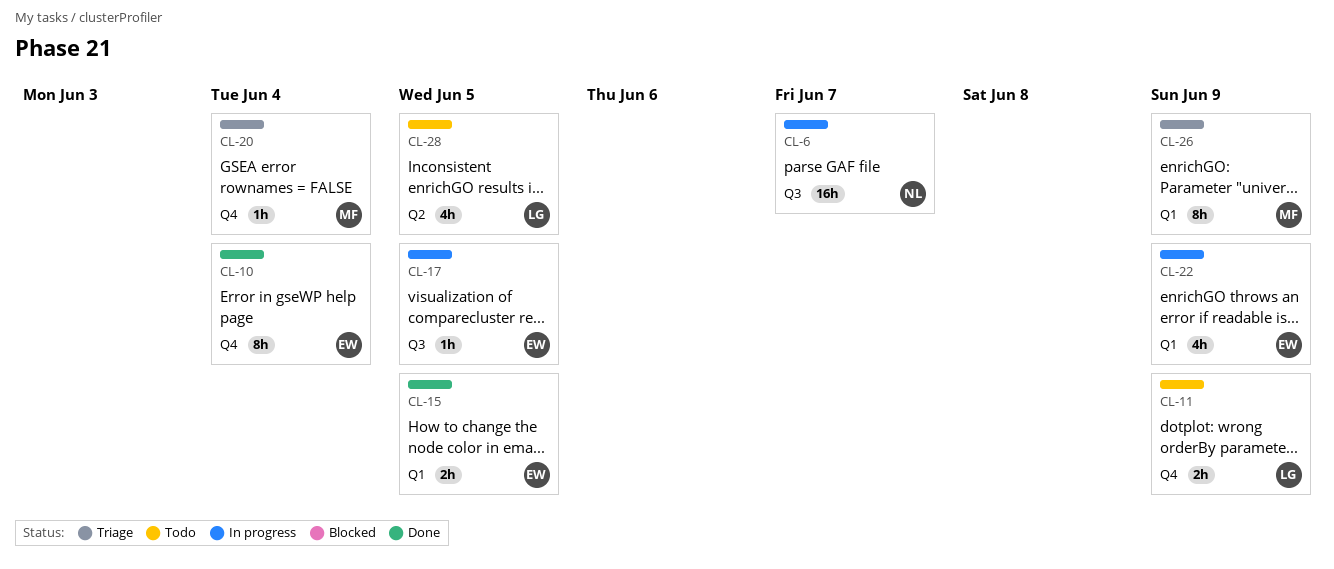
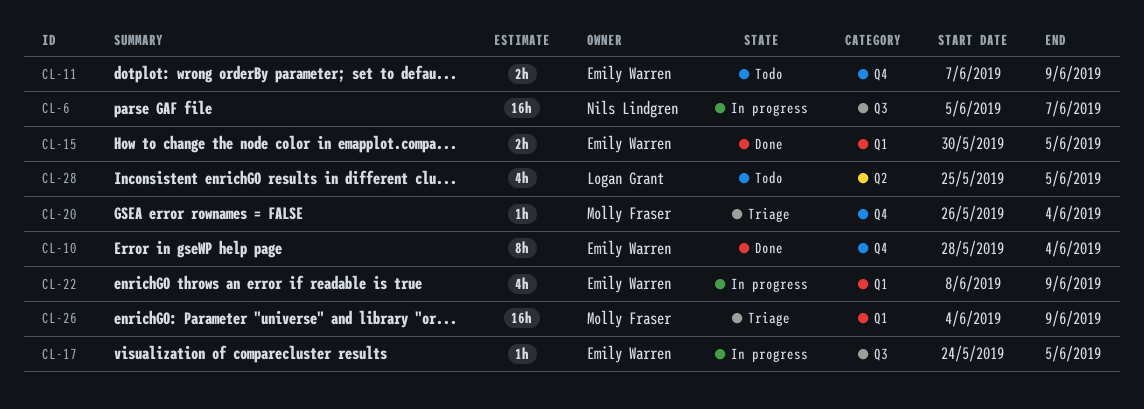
CL-11, owner: Logan Grant -> Emily Warren
CL-26, estimate: 8h -> 16h

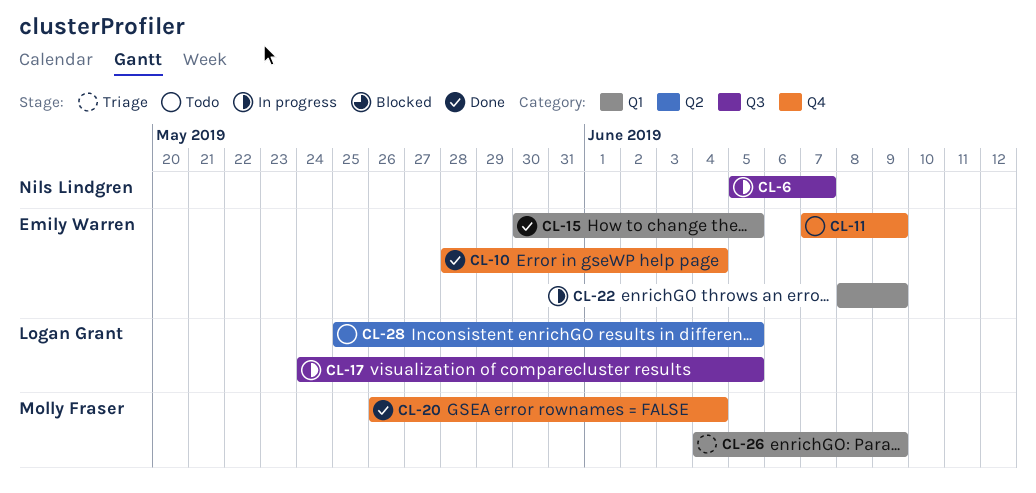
CL-17, owner: Emily Warren -> Logan Grant
CL-20, status: Triage -> Done

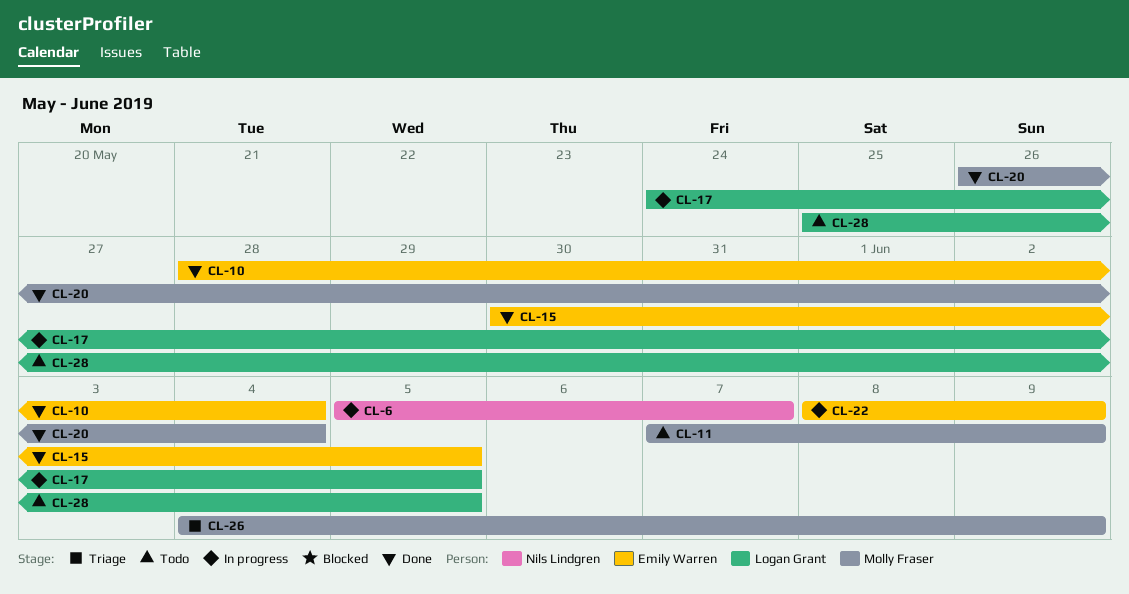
CL-11, owner: Emily Warren -> Molly Fraser

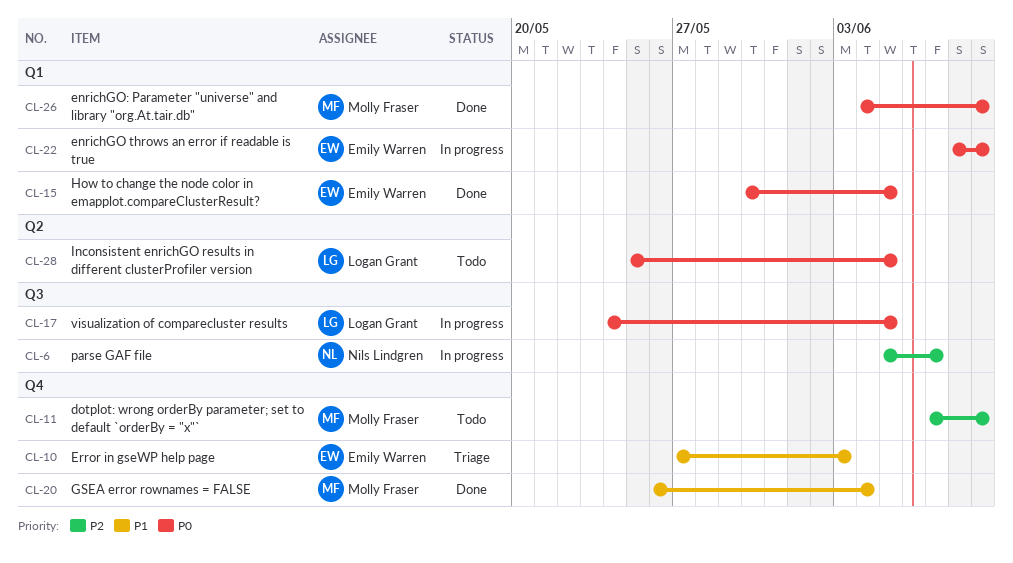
CL-10, status: Done -> Triage
CL-10, start: May 28 -> May 27
CL-10, due: Jun 4 -> Jun 3
CL-26, status: Triage -> Done

